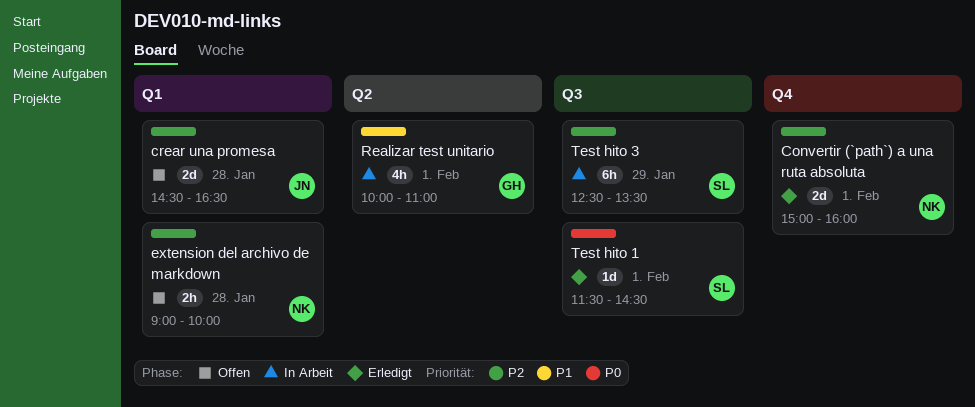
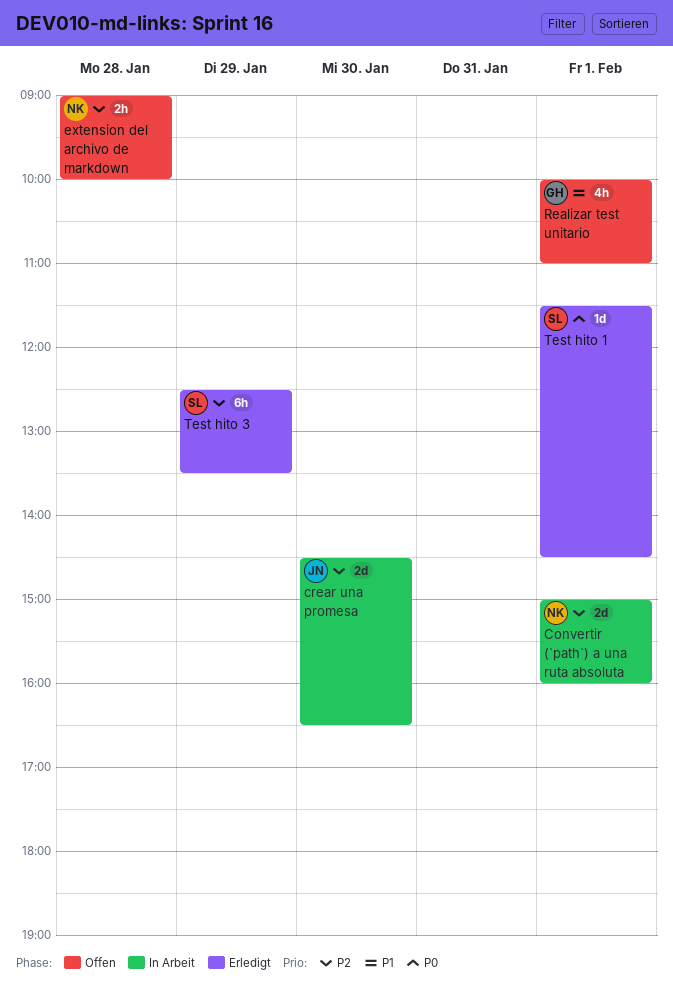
Convertir (`path`) a una ruta absoluta, status: Erledigt -> In Arbeit
crear una promesa, status: Offen -> In Arbeit
crear una promesa, day: Jan 28 -> Jan 30
Realizar test unitario, status: In Arbeit -> Offen
Test hito 3, status: In Arbeit -> Erledigt

